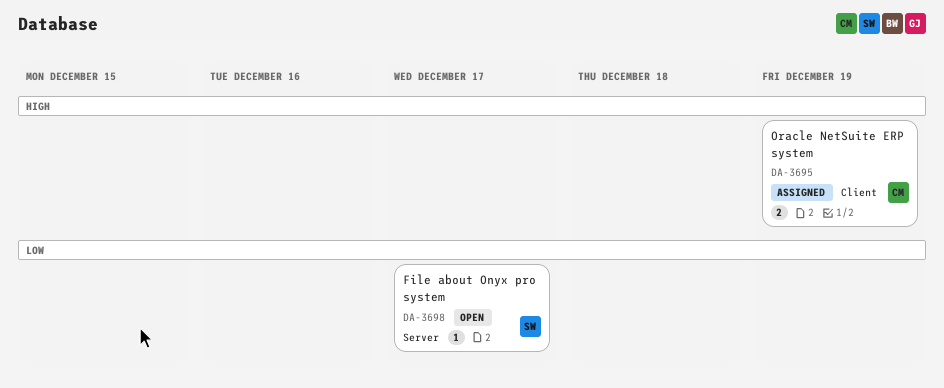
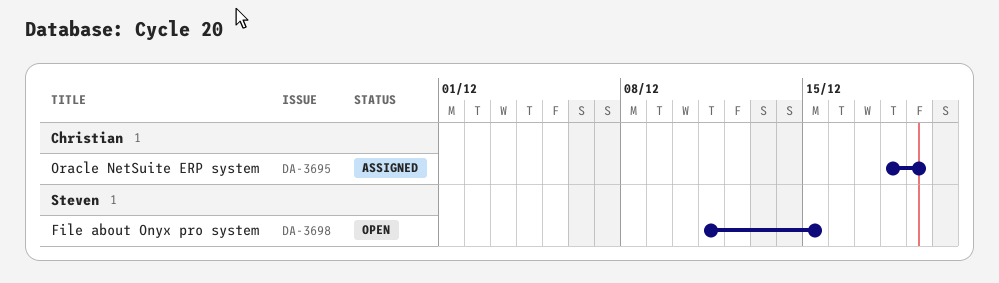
DA-3698, due: Dec 17 -> Dec 15

